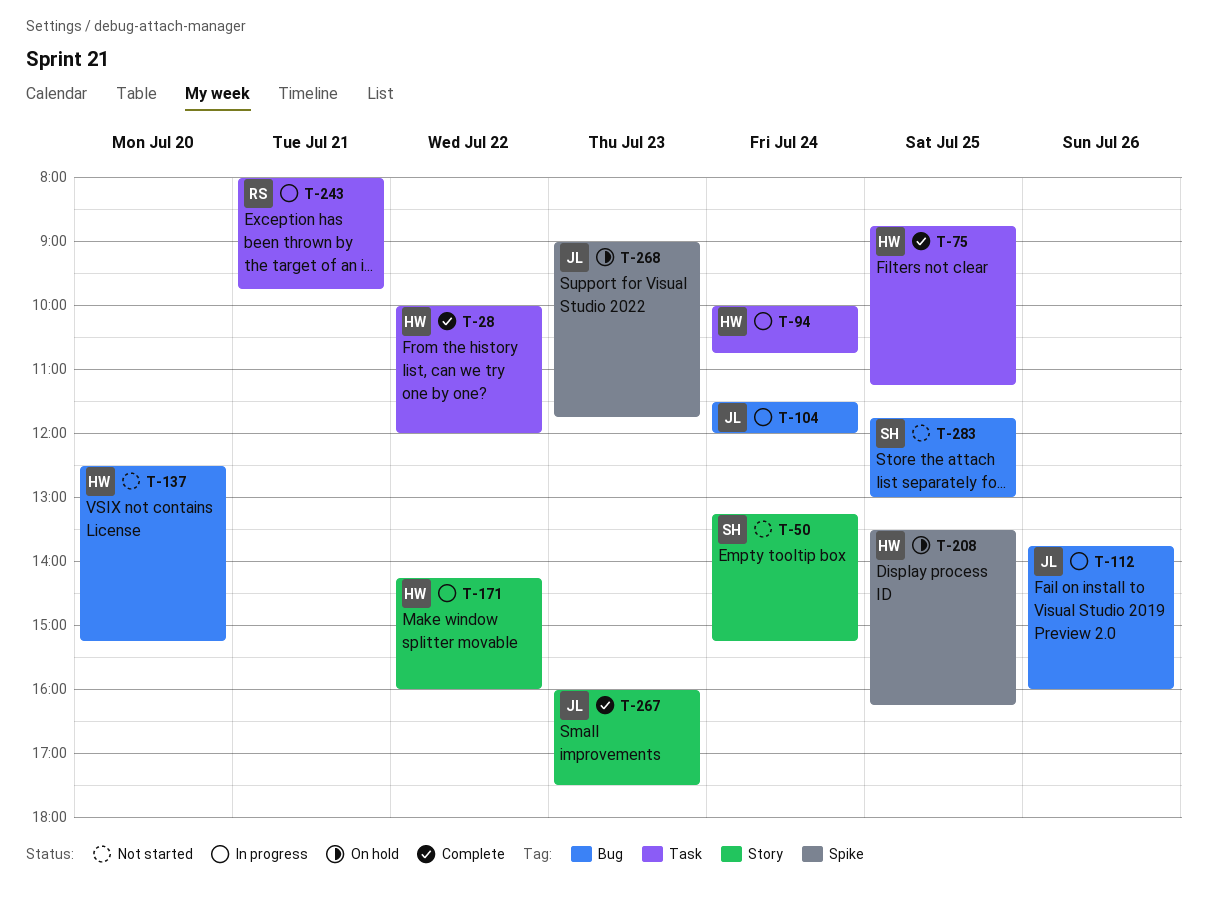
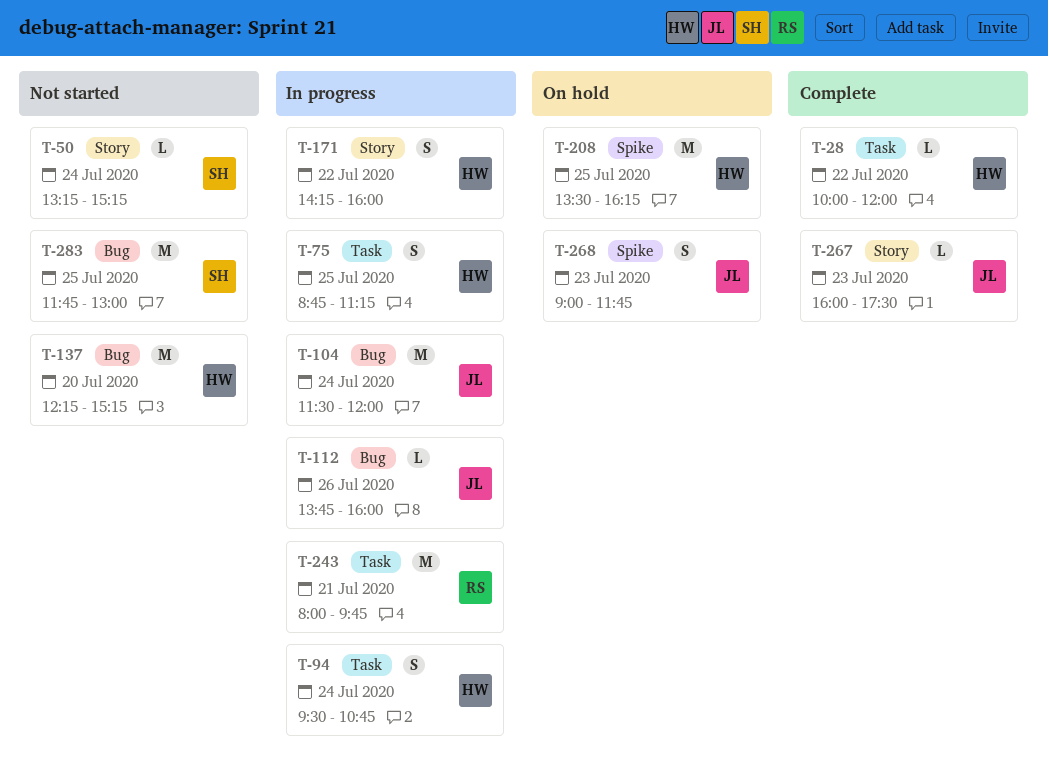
T-75, status: Complete -> In progress
T-94, begins: 10:00 -> 09:30
T-137, begins: 12:30 -> 12:15

